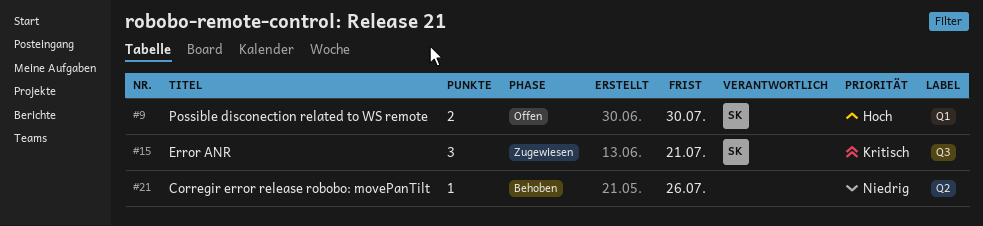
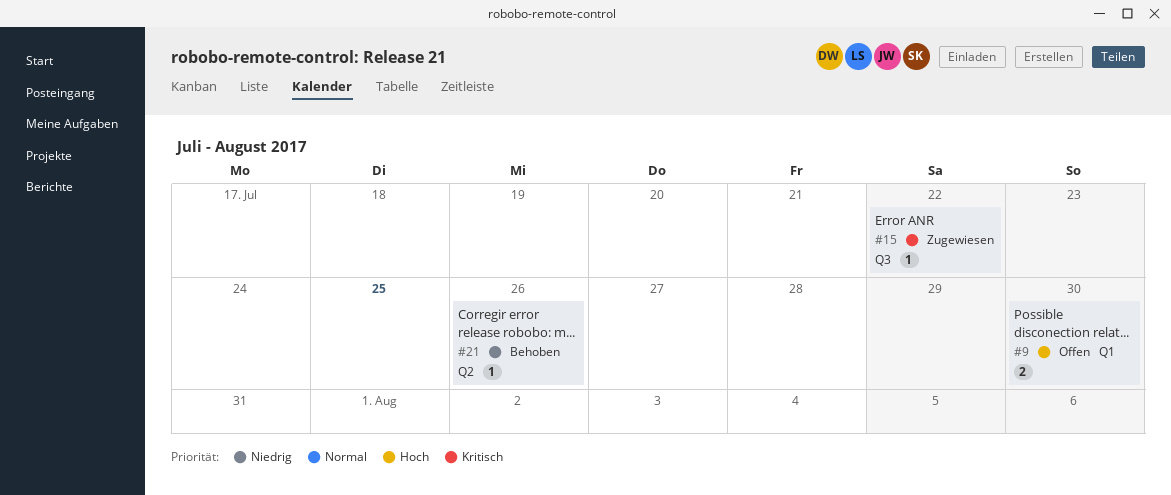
#15, estimate: 3 -> 1
#15, due: Jul 21 -> Jul 22

